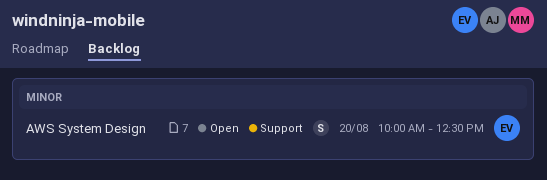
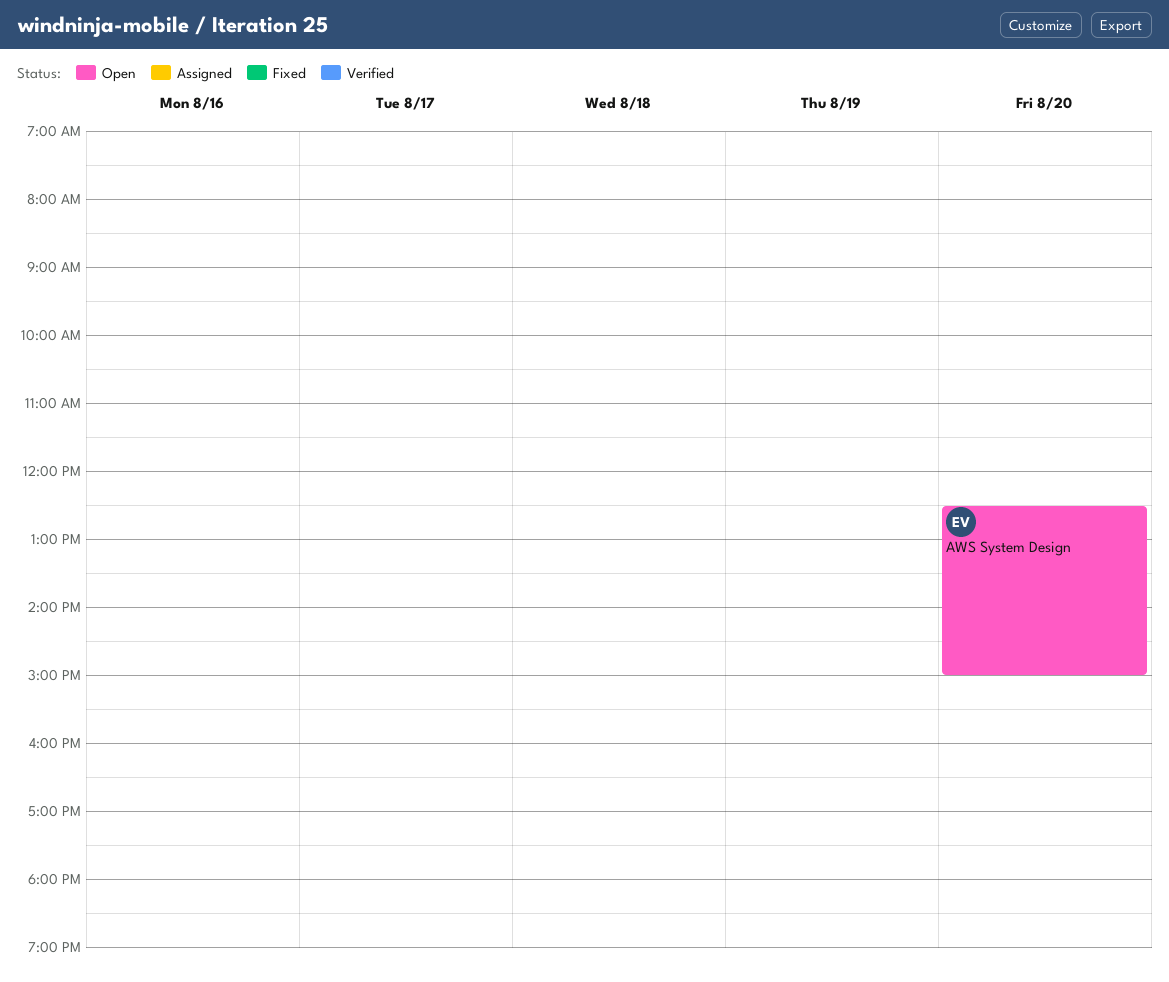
AWS System Design, begins: 10:00 -> 12:30
AWS System Design, ends: 12:30 -> 15:00

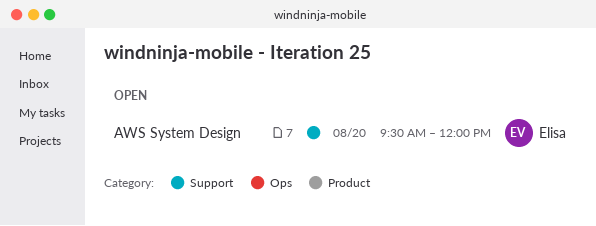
AWS System Design, begins: 12:30 -> 09:30
AWS System Design, ends: 15:00 -> 12:00

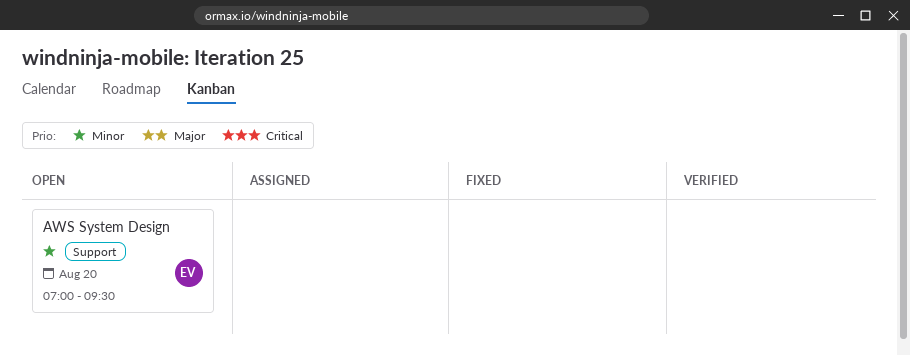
AWS System Design, begins: 09:30 -> 07:00
AWS System Design, ends: 12:00 -> 09:30

